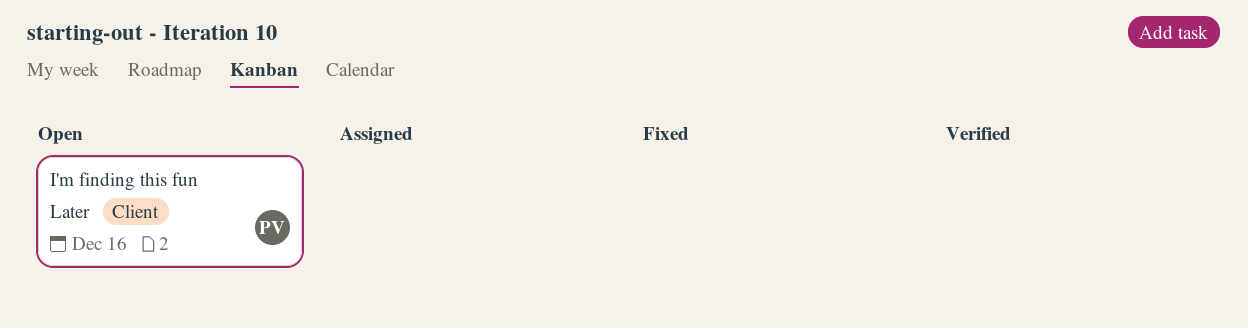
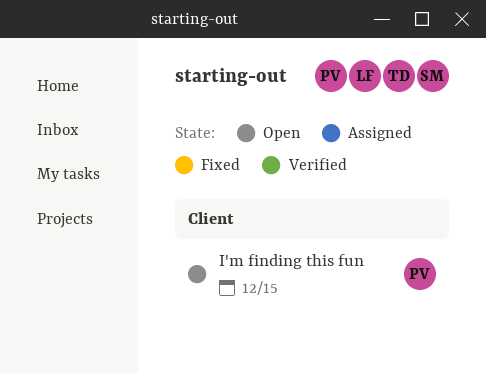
I'm finding this fun, due: Dec 16 -> Dec 15

